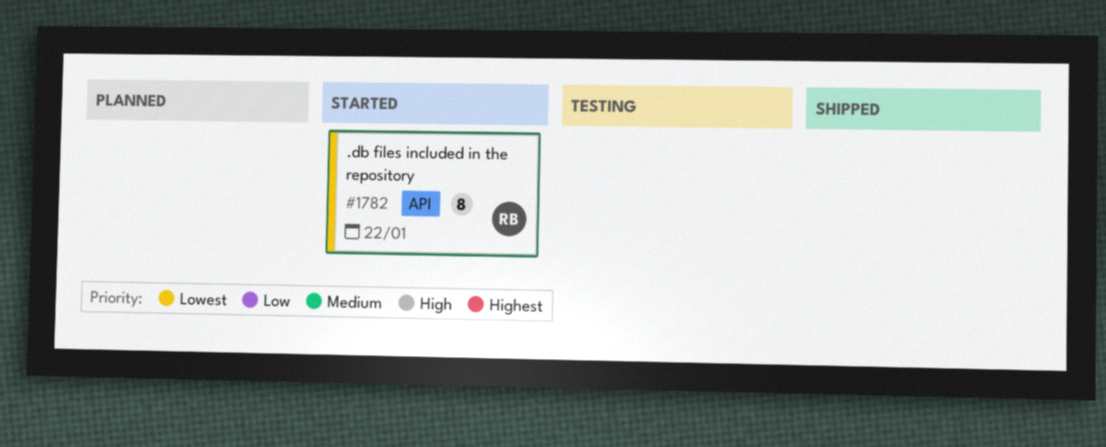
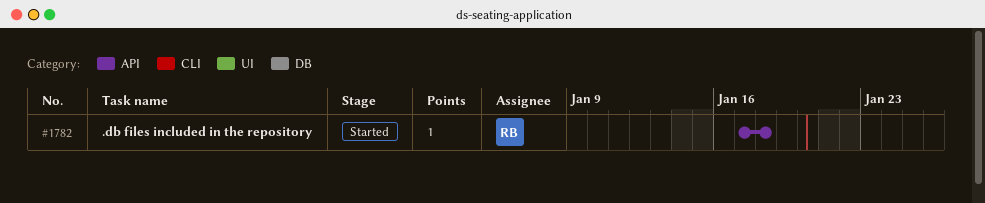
#1782, estimate: 8 -> 1
#1782, due: Jan 22 -> Jan 18

